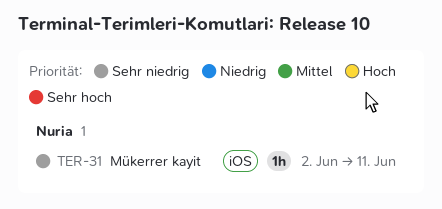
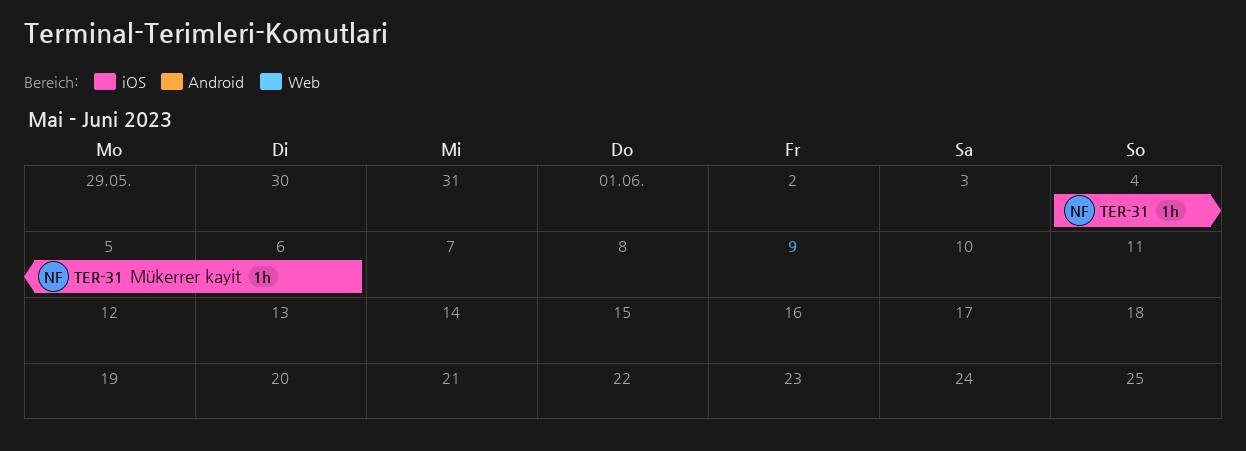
TER-31, start: Jun 2 -> Jun 4
TER-31, due: Jun 11 -> Jun 6

